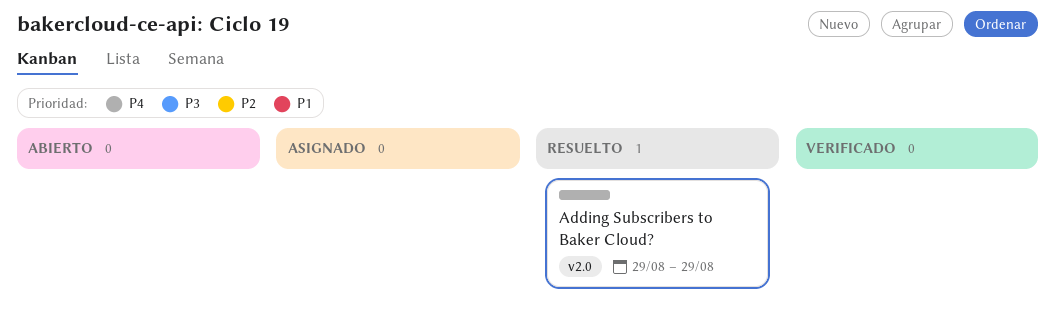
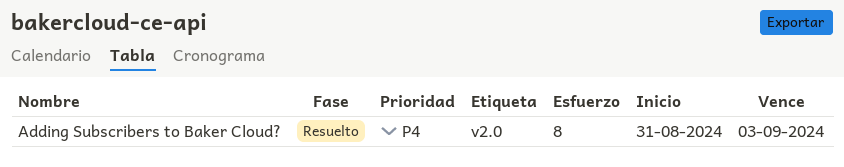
Adding Subscribers to Baker Cloud?, start: Aug 29 -> Aug 31
Adding Subscribers to Baker Cloud?, due: Aug 29 -> Sep 3

